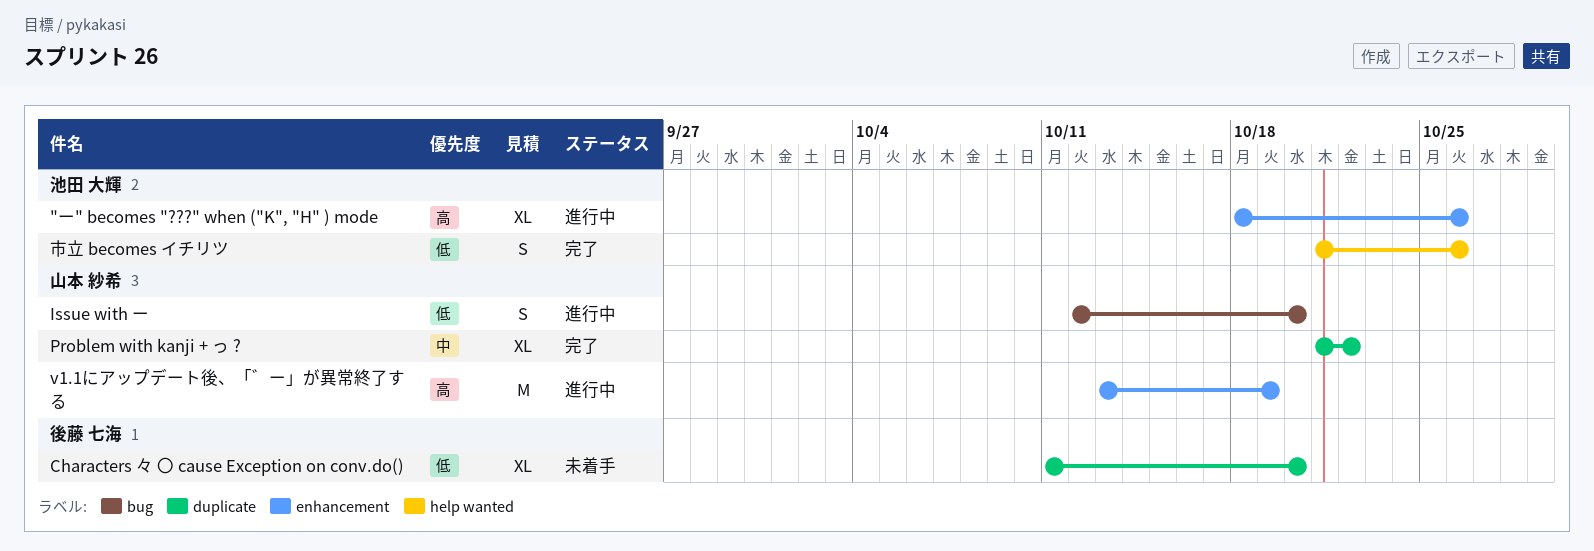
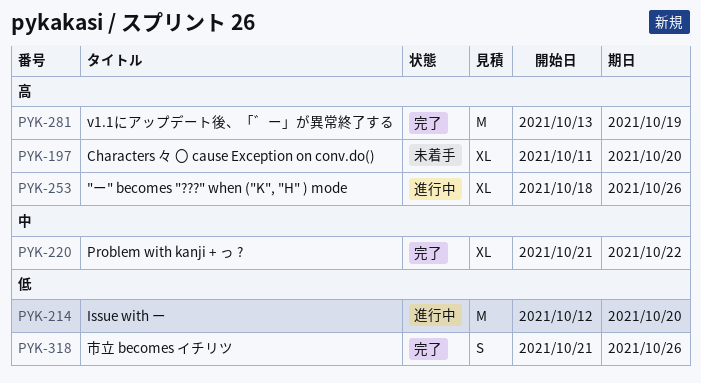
Characters 々 〇 cause Exception on conv.do(), priority: 低 -> 高
Issue with ー, estimate: S -> M
v1.1にアップデート後、「゛ー」が異常終了する, status: 進行中 -> 完了

